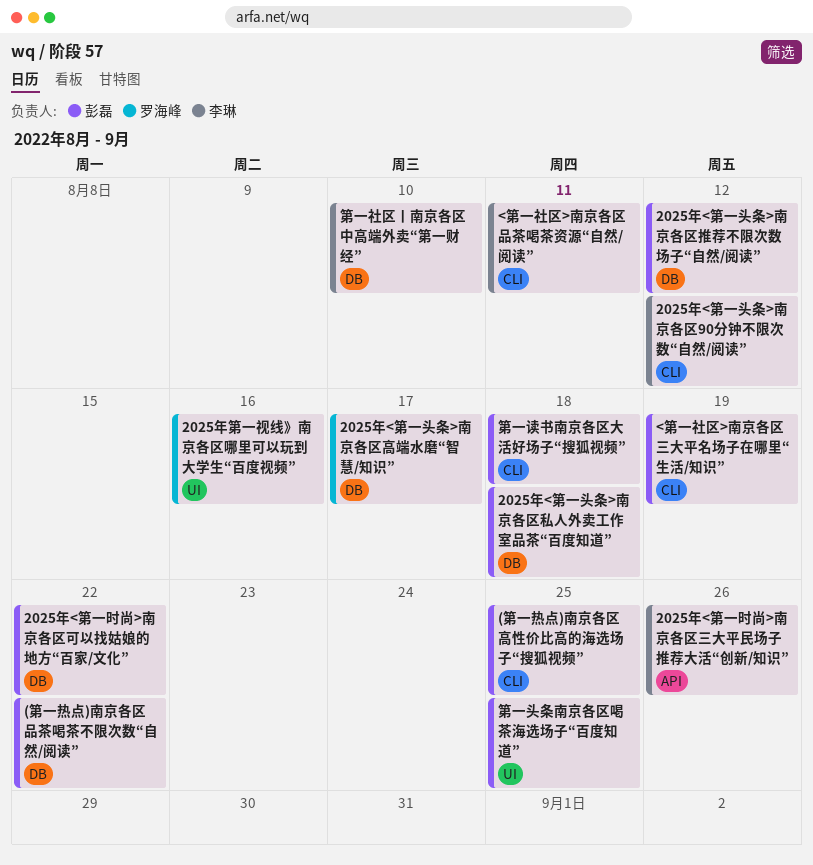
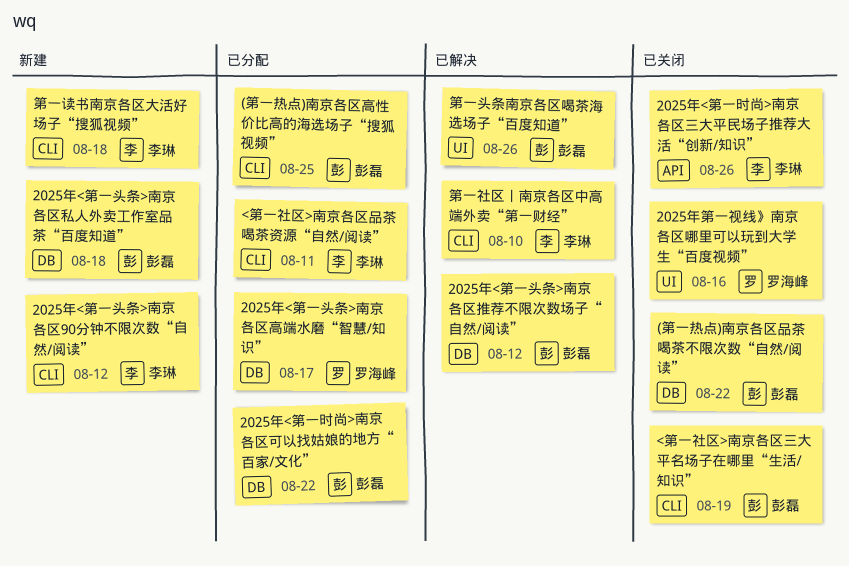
第一头条南京各区喝茶海选场子“百度知道”, due: Aug 25 -> Aug 26
第一社区丨南京各区中高端外卖“第一财经”, label: DB -> CLI
第一读书南京各区大活好场子“搜狐视频”, owner: 彭磊 -> 李琳

